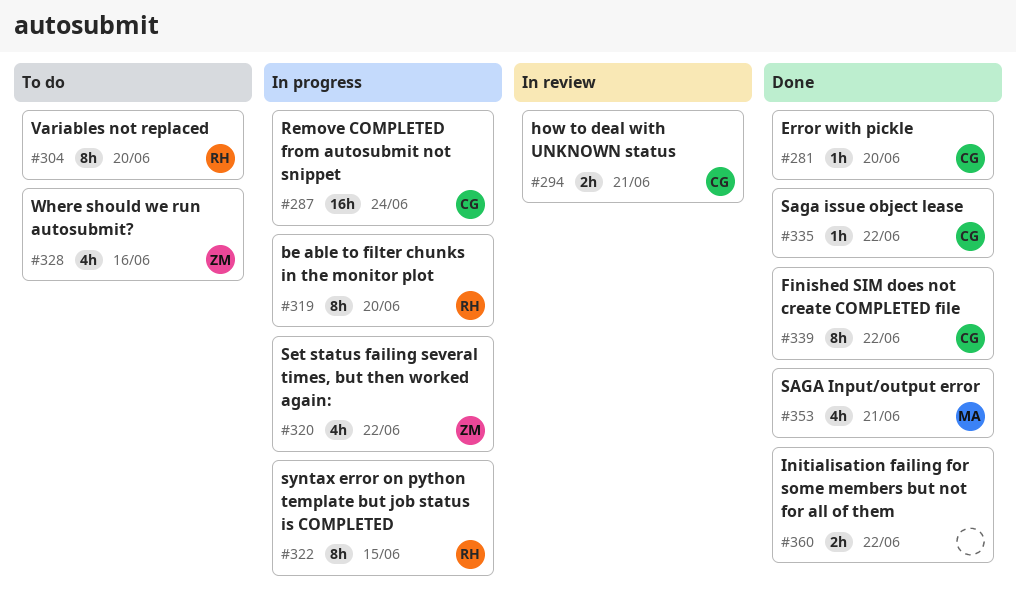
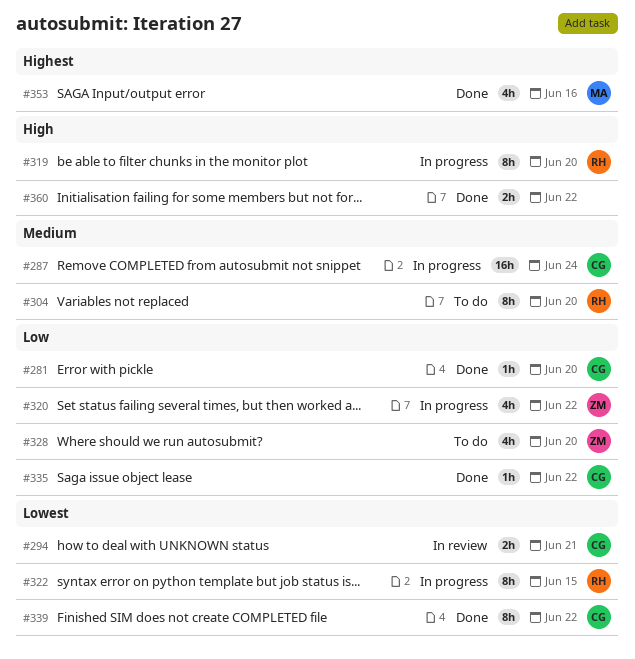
#328, due: Jun 16 -> Jun 20
#353, due: Jun 21 -> Jun 16

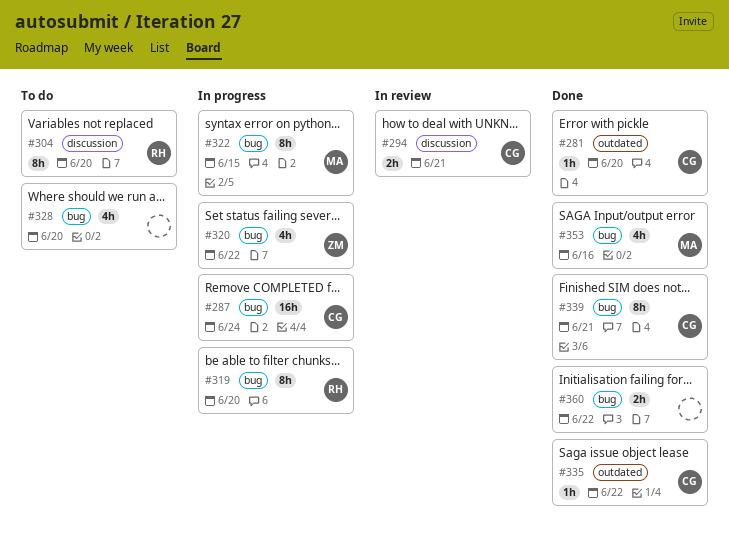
#322, owner: RH -> MA
#328, owner: ZM -> none
#339, due: Jun 22 -> Jun 21

